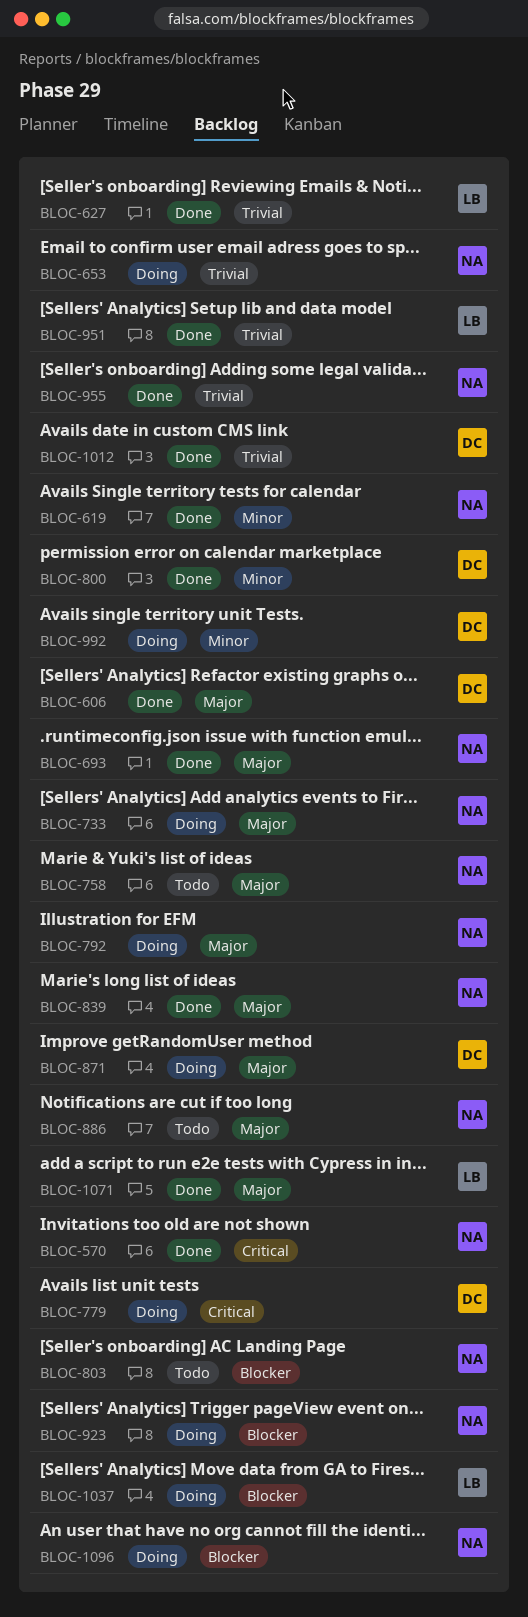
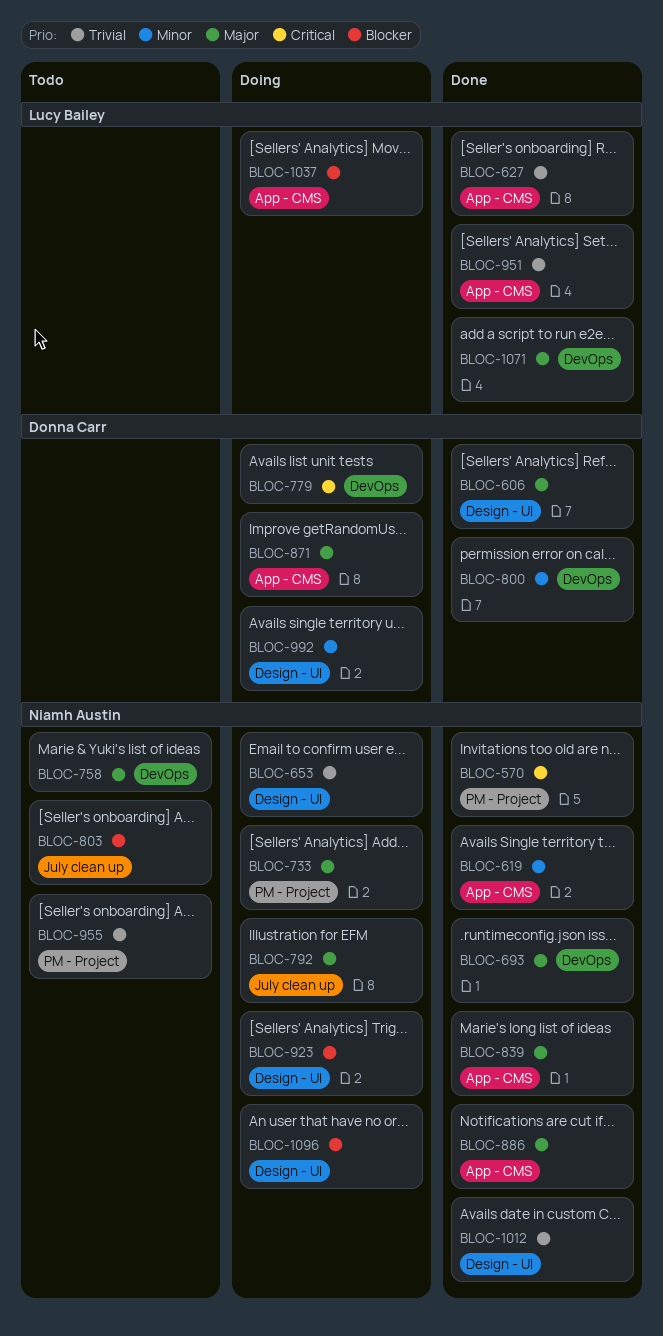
BLOC-886, status: Todo -> Done
BLOC-955, status: Done -> Todo
BLOC-1012, owner: Donna Carr -> Niamh Austin

